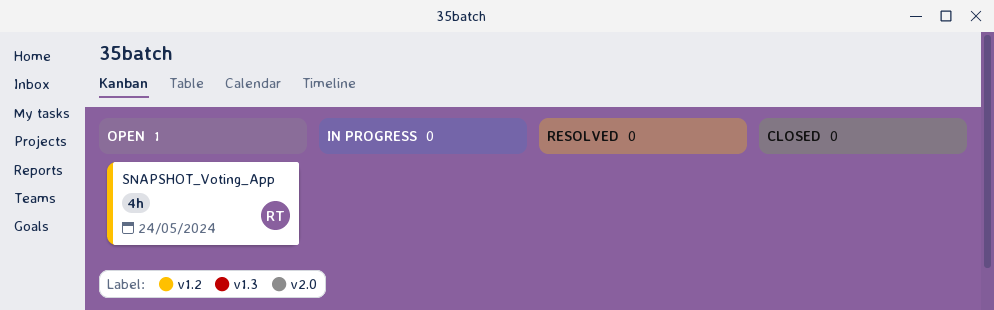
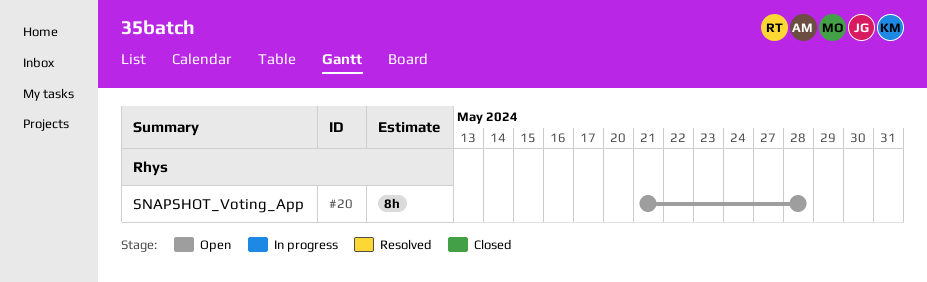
SNAPSHOT_Voting_App, estimate: 4h -> 8h
SNAPSHOT_Voting_App, due: May 24 -> May 28

